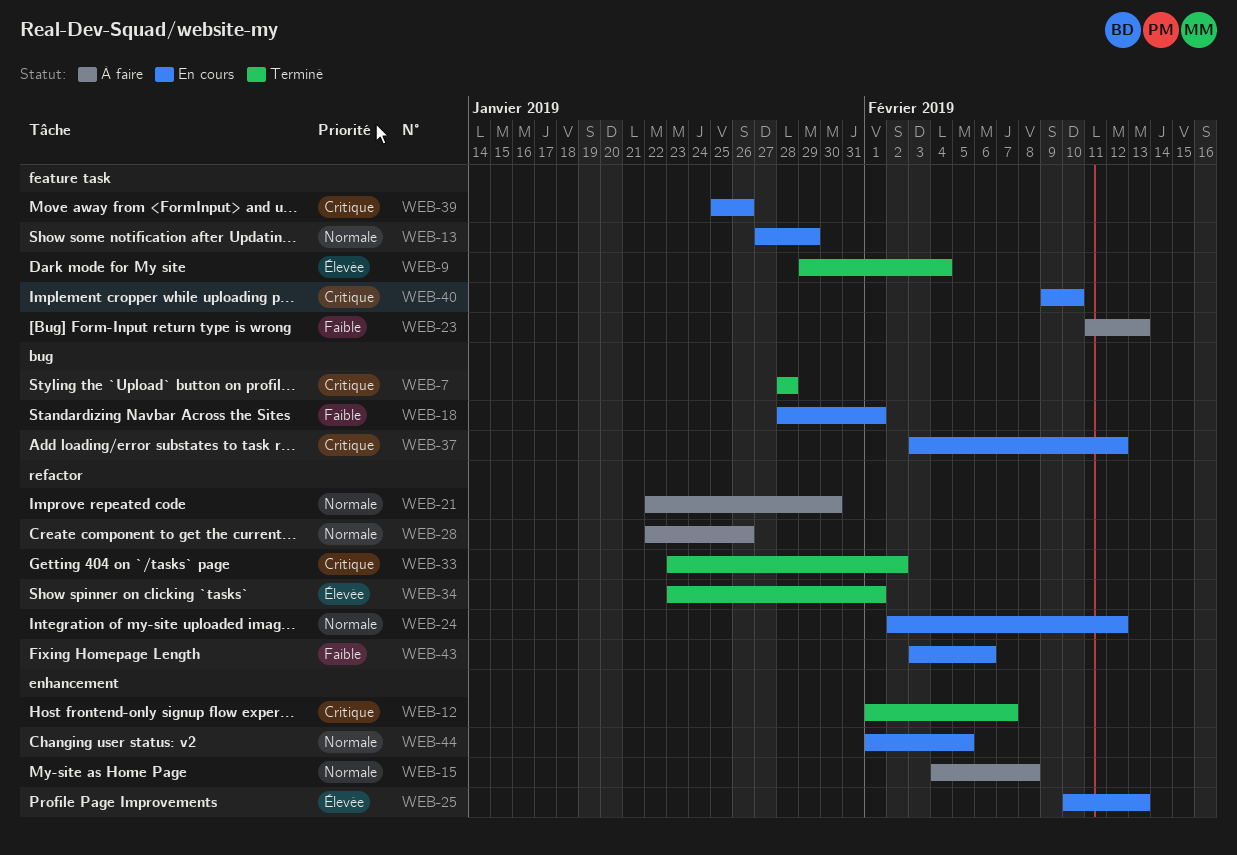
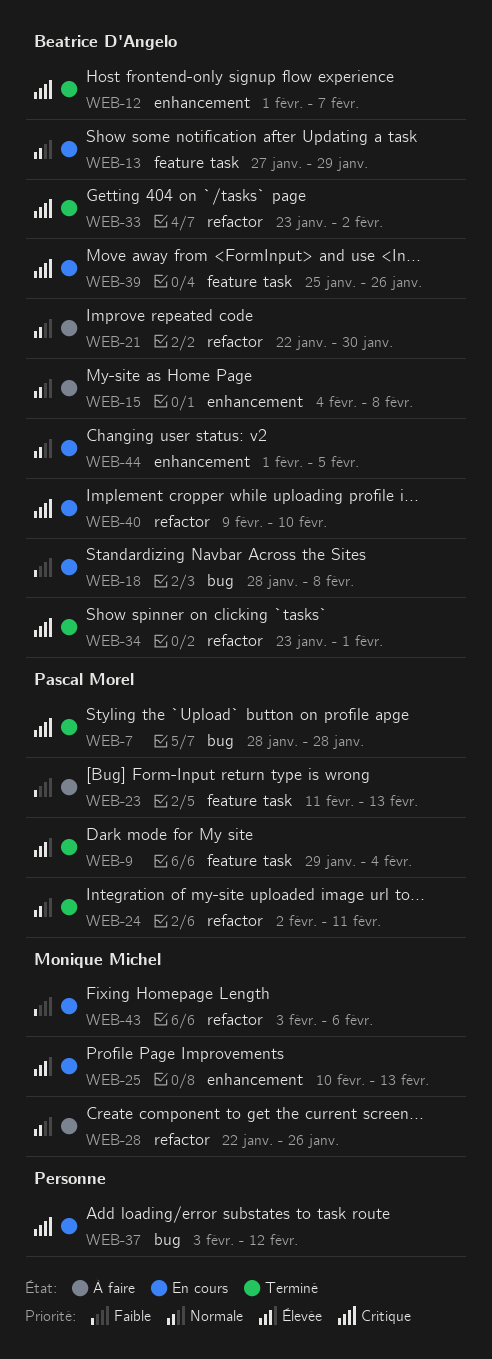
WEB-18, due: Feb 1 -> Feb 8
WEB-24, status: En cours -> Terminé
WEB-24, due: Feb 12 -> Feb 11
WEB-34, priority: Élevée -> Critique
WEB-40, label: feature task -> refactor

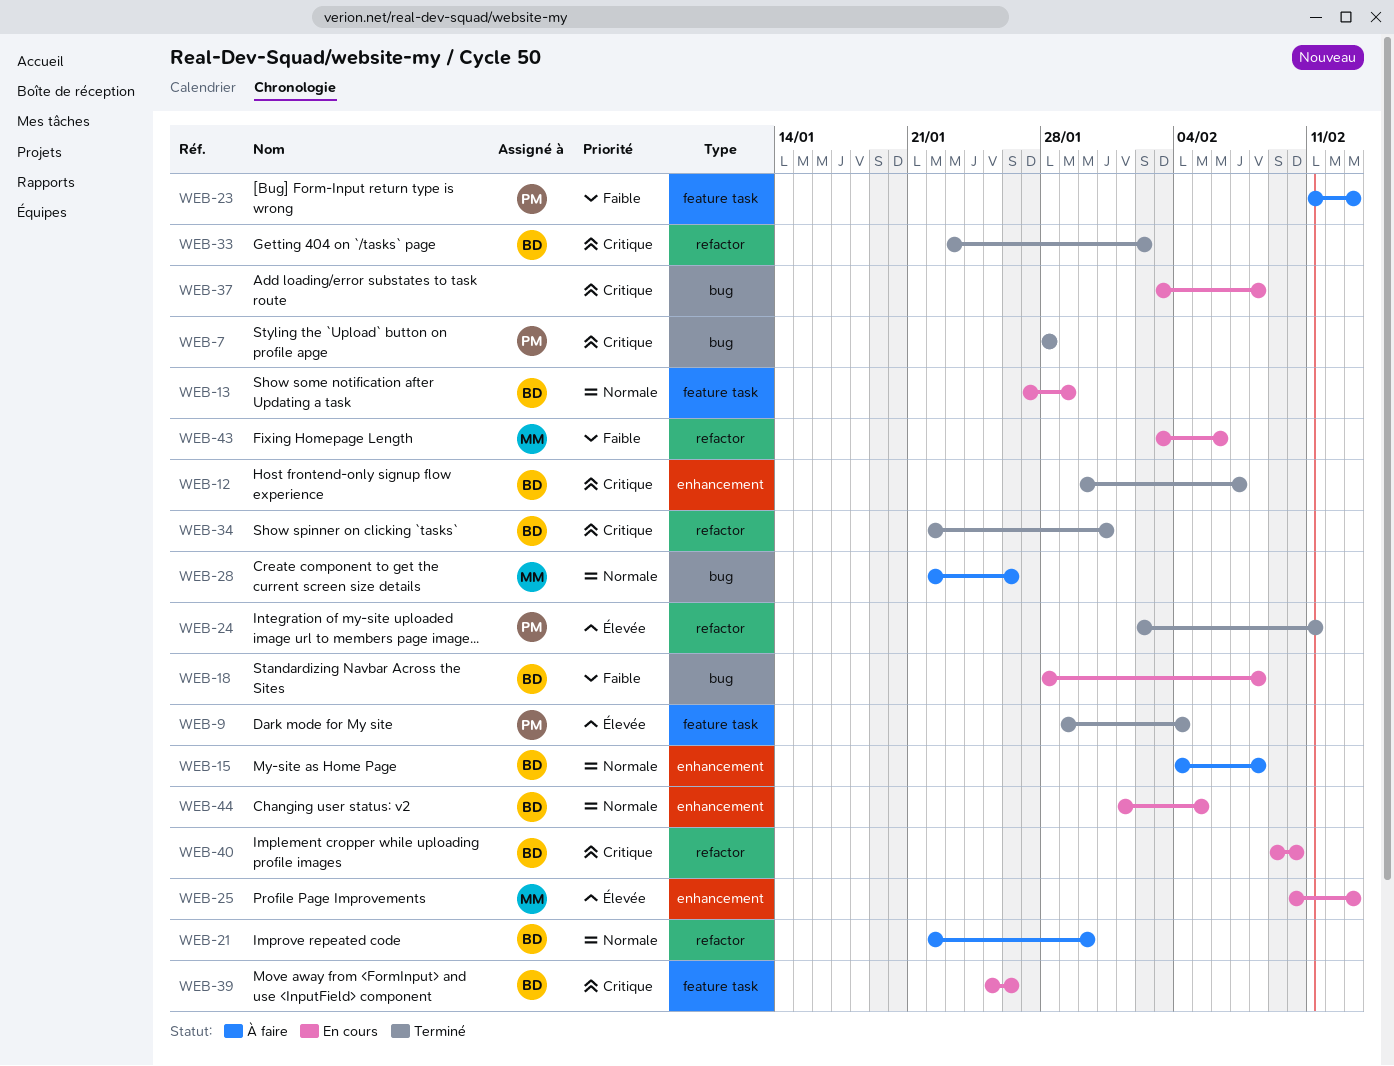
WEB-12, start: Feb 1 -> Jan 30
WEB-24, priority: Normale -> Élevée
WEB-28, label: refactor -> bug
WEB-34, start: Jan 23 -> Jan 22
WEB-34, due: Feb 1 -> Jan 31
WEB-37, due: Feb 12 -> Feb 8

